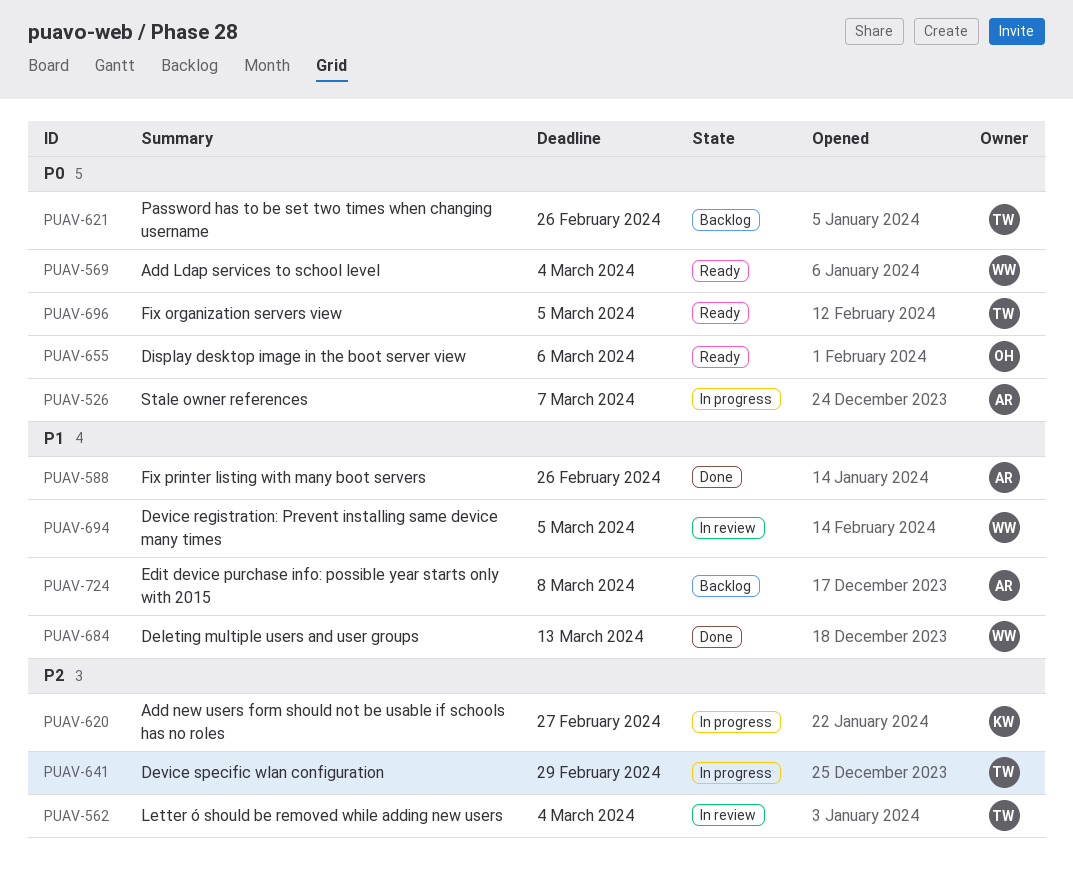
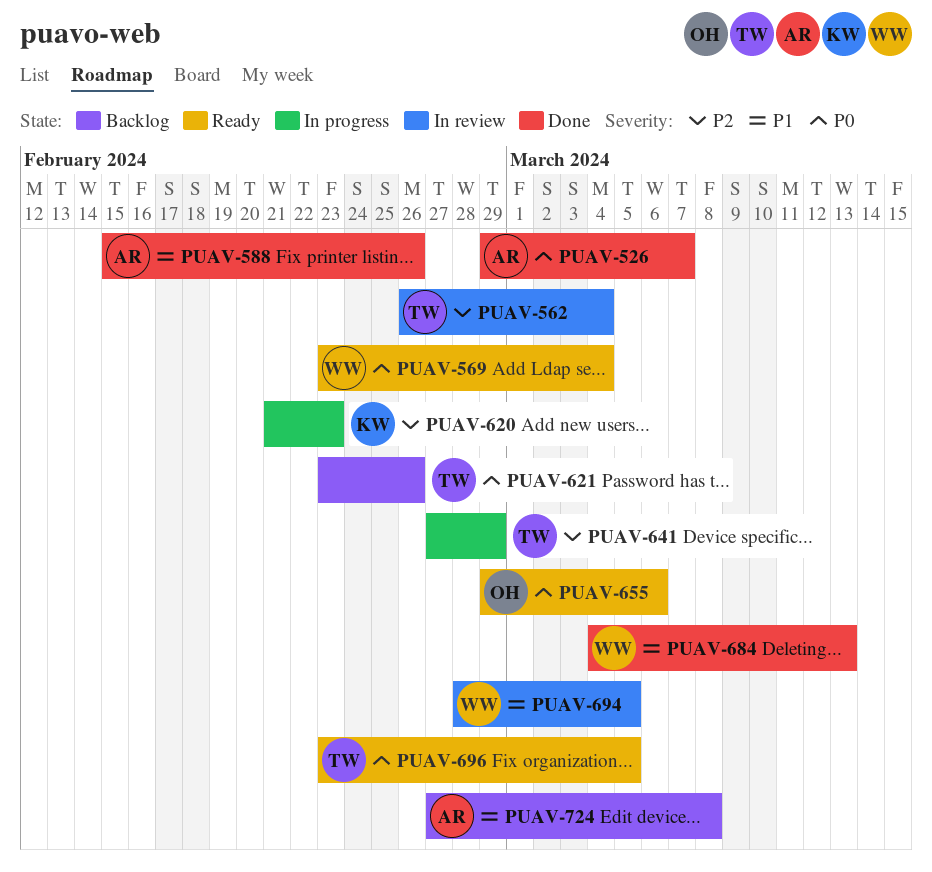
PUAV-526, status: In progress -> Done
PUAV-620, due: Feb 27 -> Feb 23

